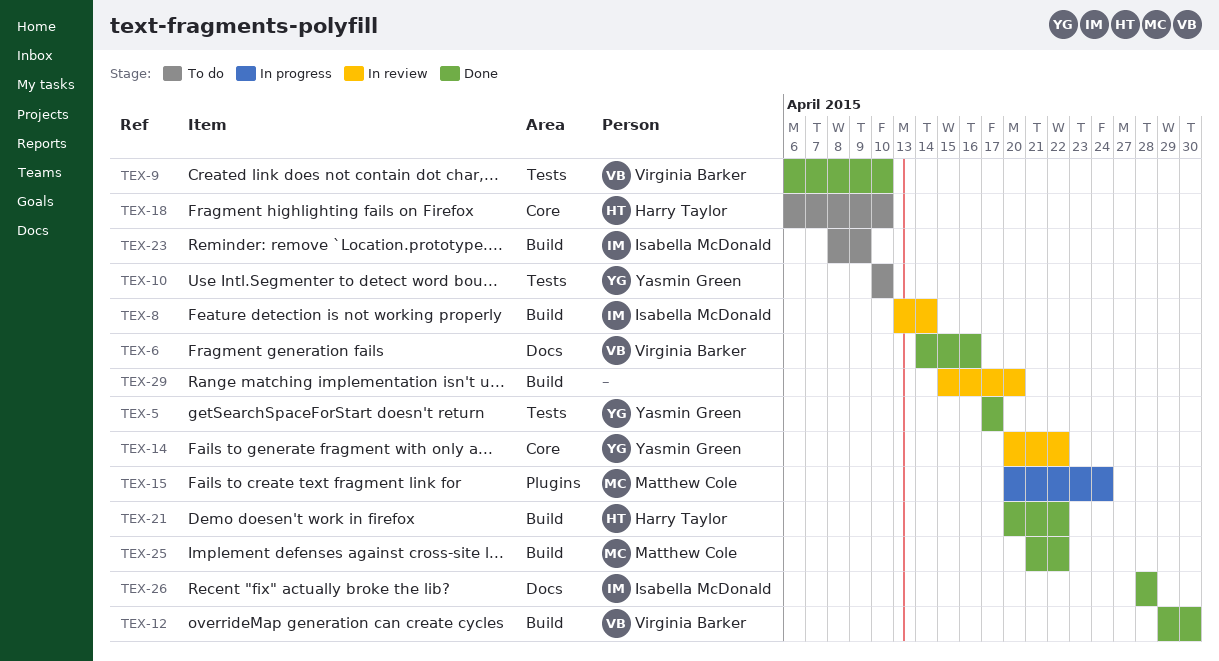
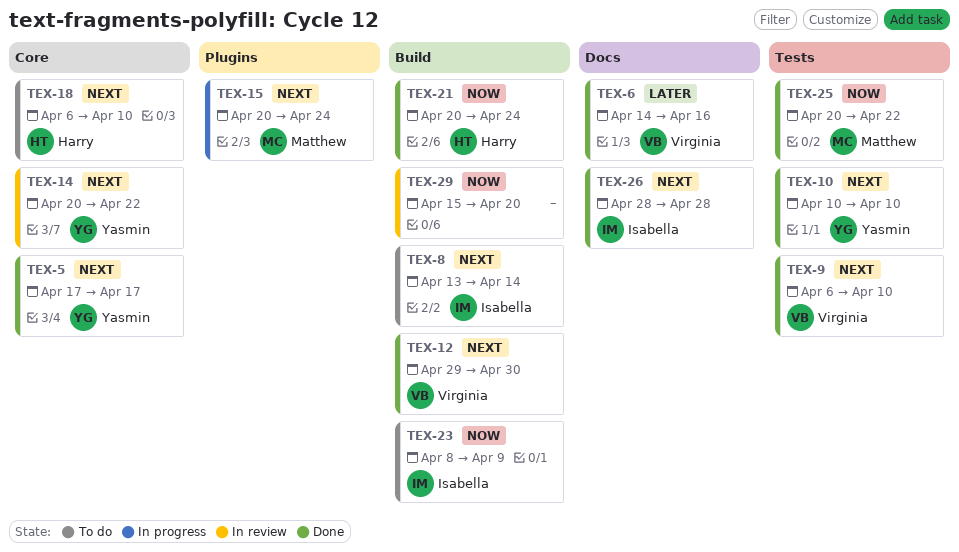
TEX-5, label: Tests -> Core
TEX-8, status: In review -> To do
TEX-10, status: To do -> Done
TEX-21, due: Apr 22 -> Apr 24
TEX-25, label: Build -> Tests
TEX-25, start: Apr 21 -> Apr 20

